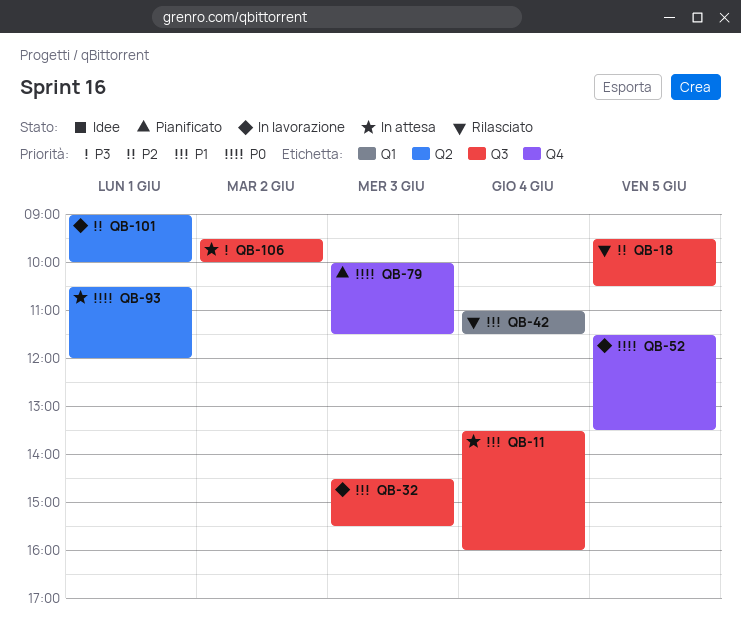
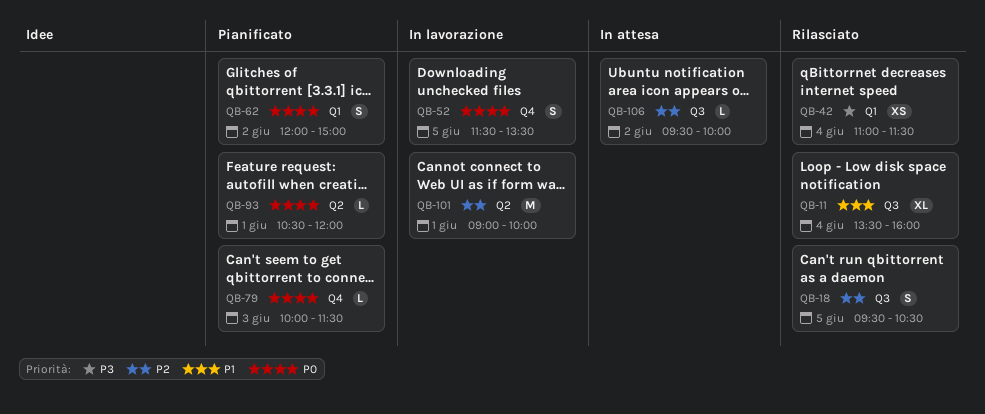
QB-11, status: In attesa -> Rilasciato
QB-32: present -> none
QB-42, priority: P1 -> P3
QB-62: none -> present
QB-93, status: In attesa -> Pianificato
QB-106, priority: P3 -> P2

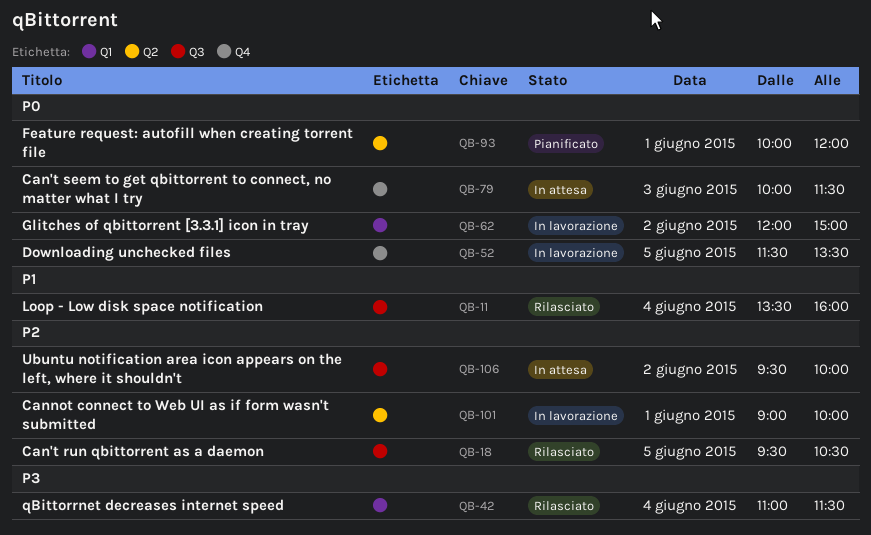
QB-62, status: Pianificato -> In lavorazione
QB-79, status: Pianificato -> In attesa
QB-93, begins: 10:30 -> 10:00

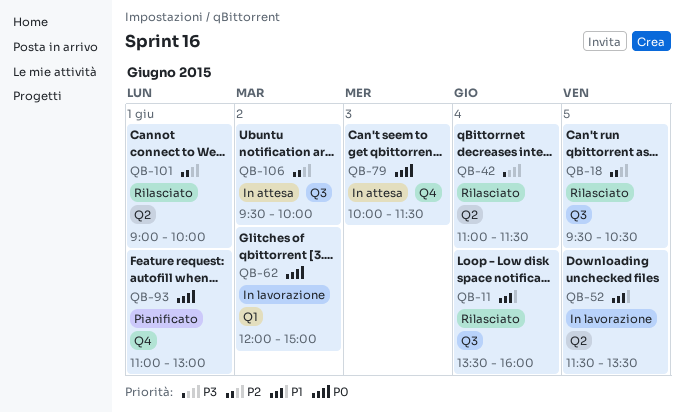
QB-42, label: Q1 -> Q2
QB-52, priority: P0 -> P1
QB-52, label: Q4 -> Q2
QB-93, label: Q2 -> Q4
QB-93, begins: 10:00 -> 11:00
QB-93, ends: 12:00 -> 13:00
QB-101, status: In lavorazione -> Rilasciato

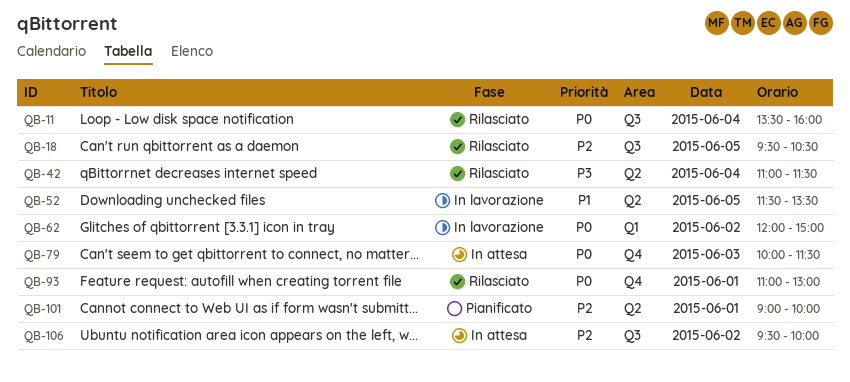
QB-11, priority: P1 -> P0
QB-93, status: Pianificato -> Rilasciato
QB-101, status: Rilasciato -> Pianificato

